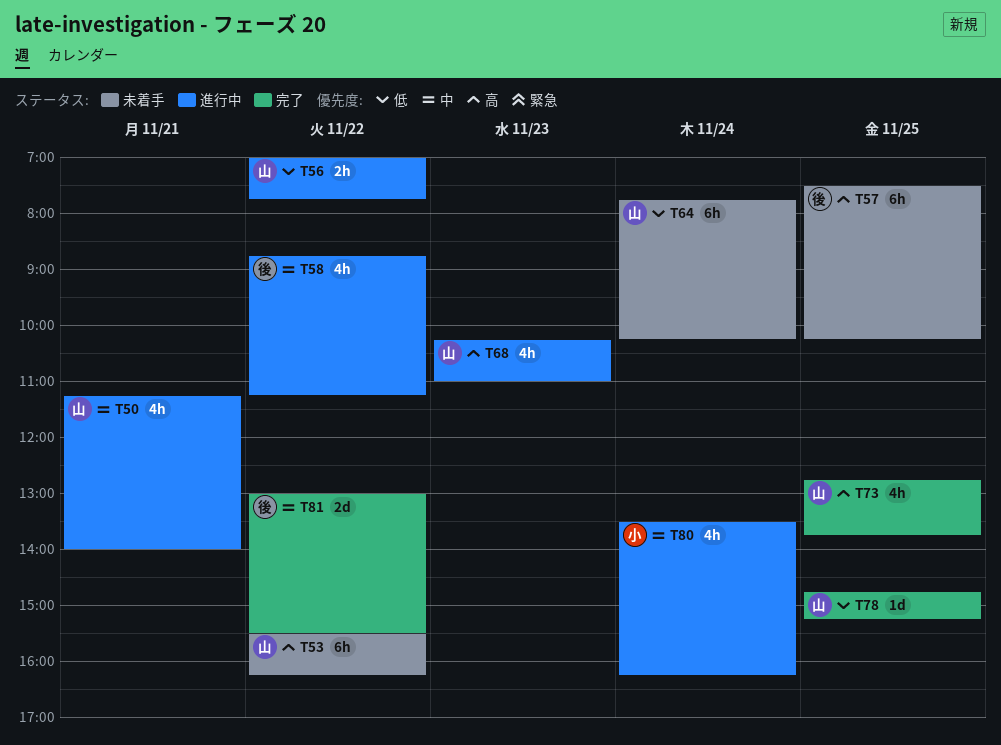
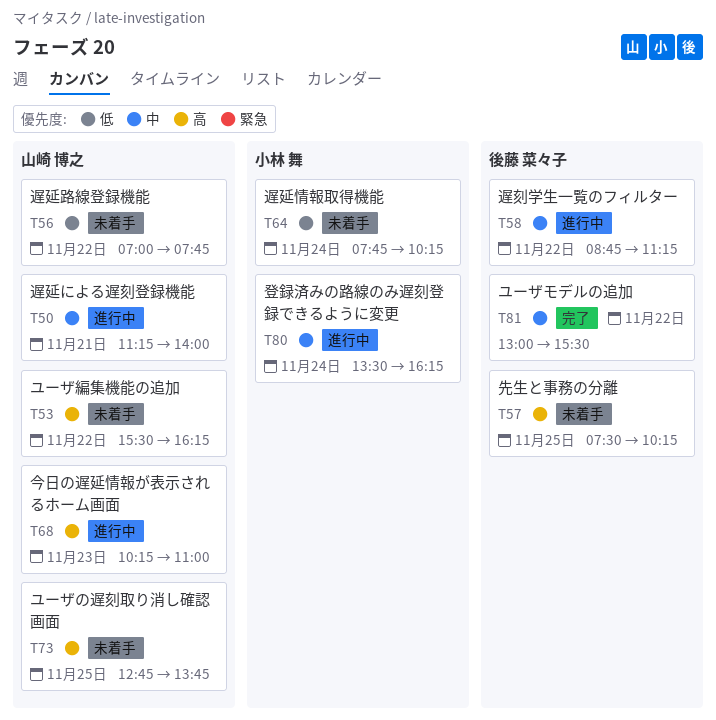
T56, status: 進行中 -> 未着手
T64, owner: 山崎 博之 -> 小林 舞
T73, status: 完了 -> 未着手
T78: present -> none

